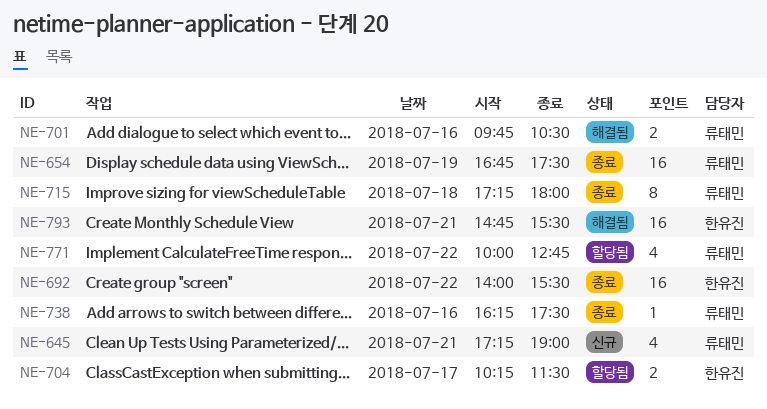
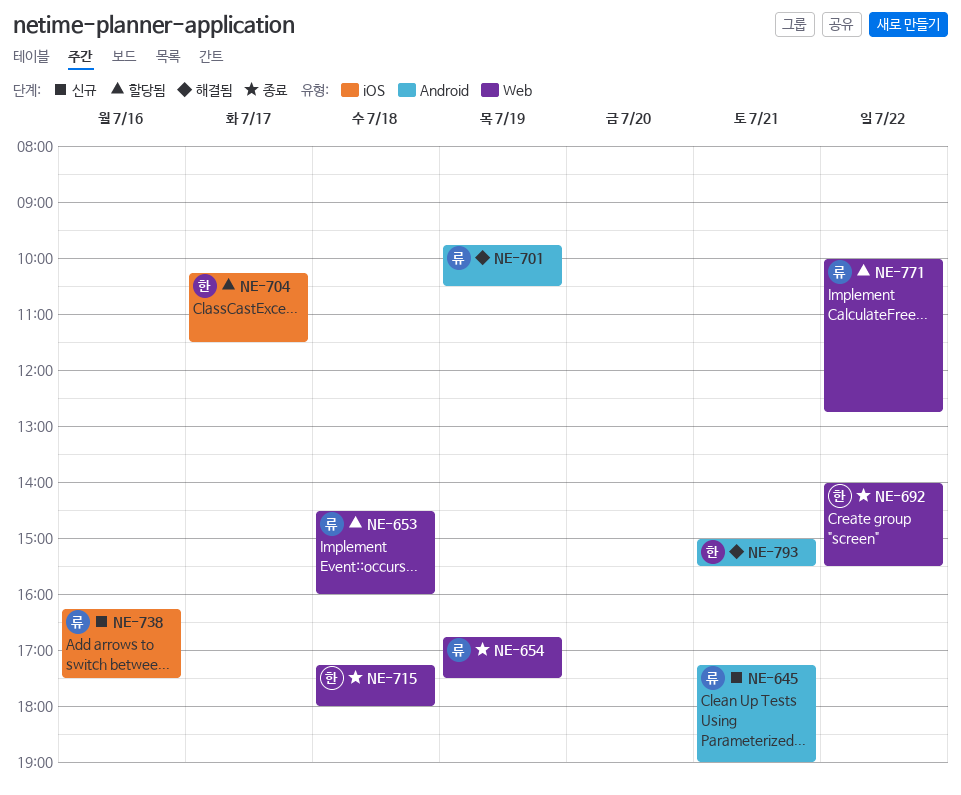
NE-653: none -> present
NE-701, day: Jul 16 -> Jul 19
NE-715, owner: 류태민 -> 한유진
NE-738, status: 종료 -> 신규
NE-793, begins: 14:45 -> 15:00

